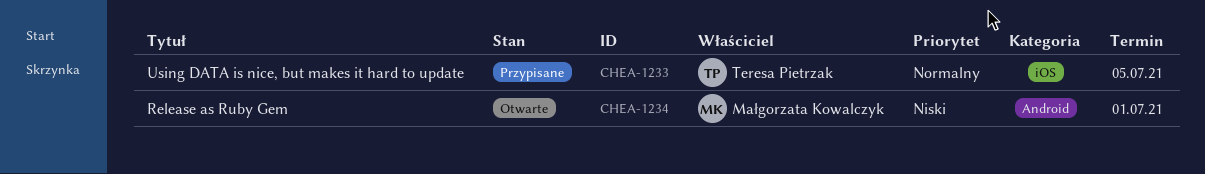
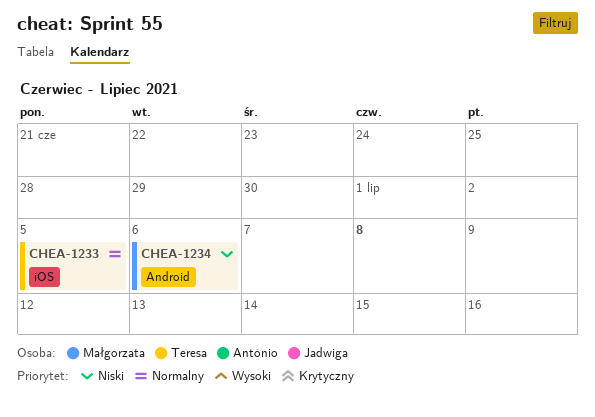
CHEA-1234, due: Jul 1 -> Jul 6

